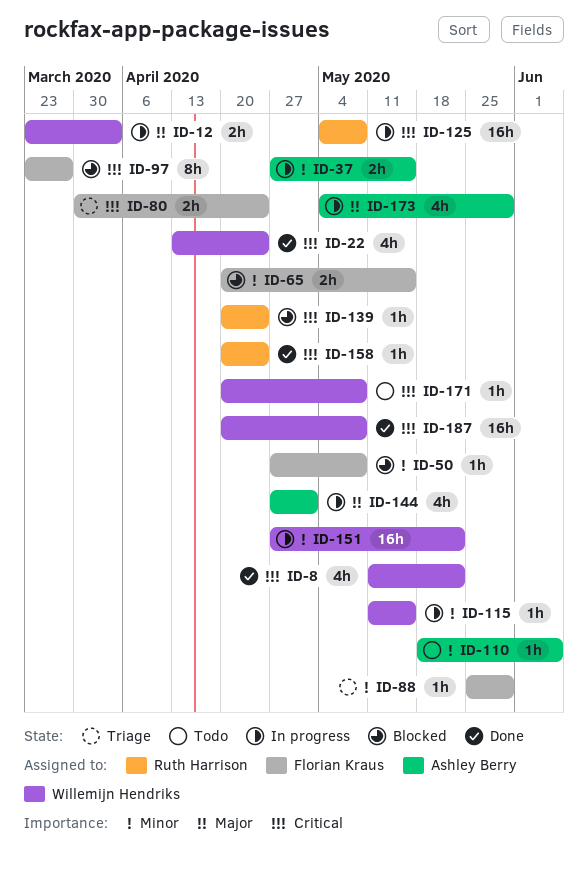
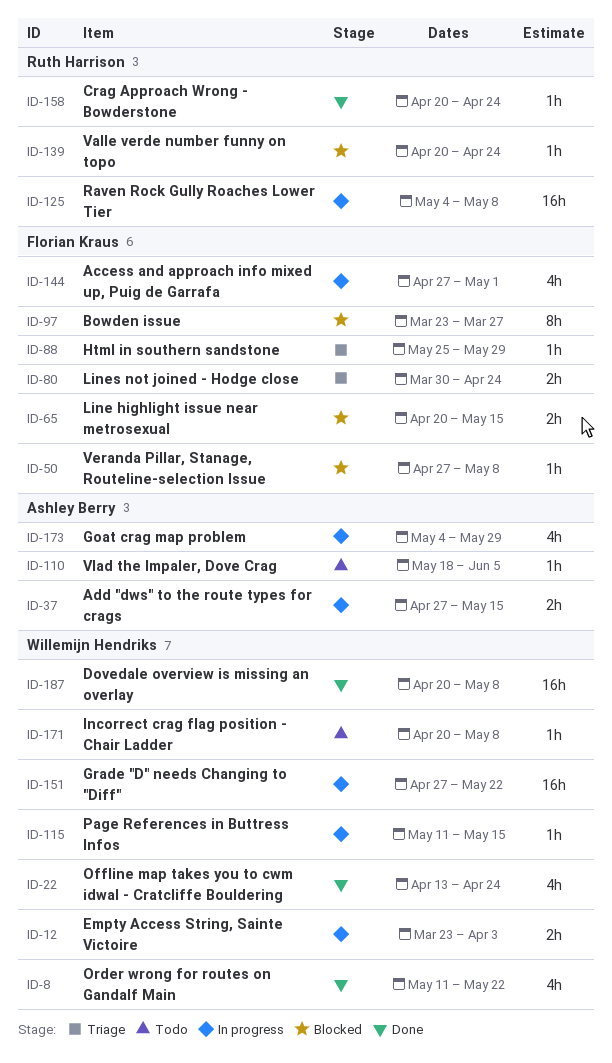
ID-144, owner: Ashley Berry -> Florian Kraus

